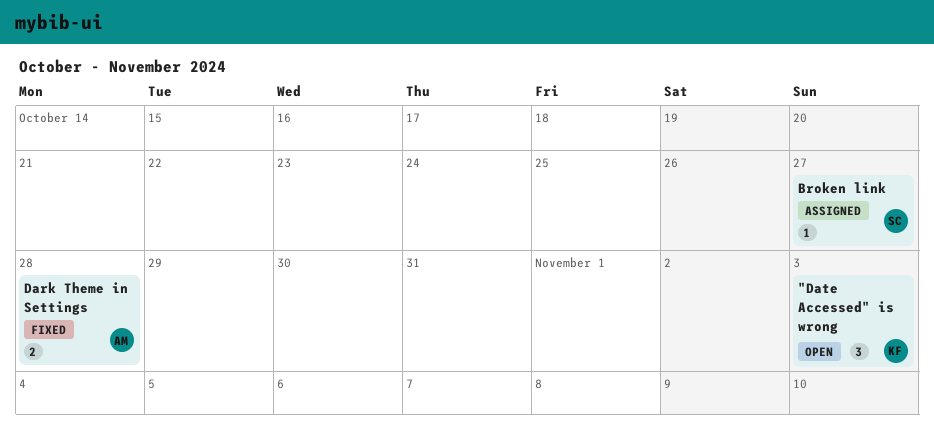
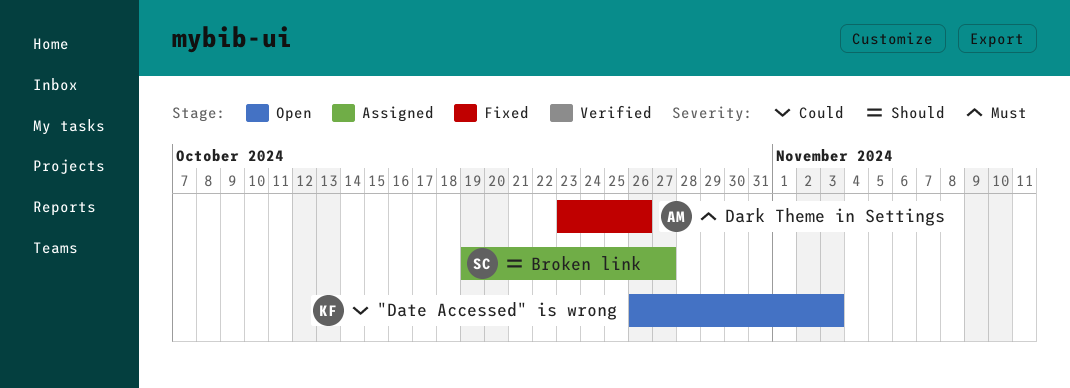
Dark Theme in Settings, due: Oct 28 -> Oct 26

